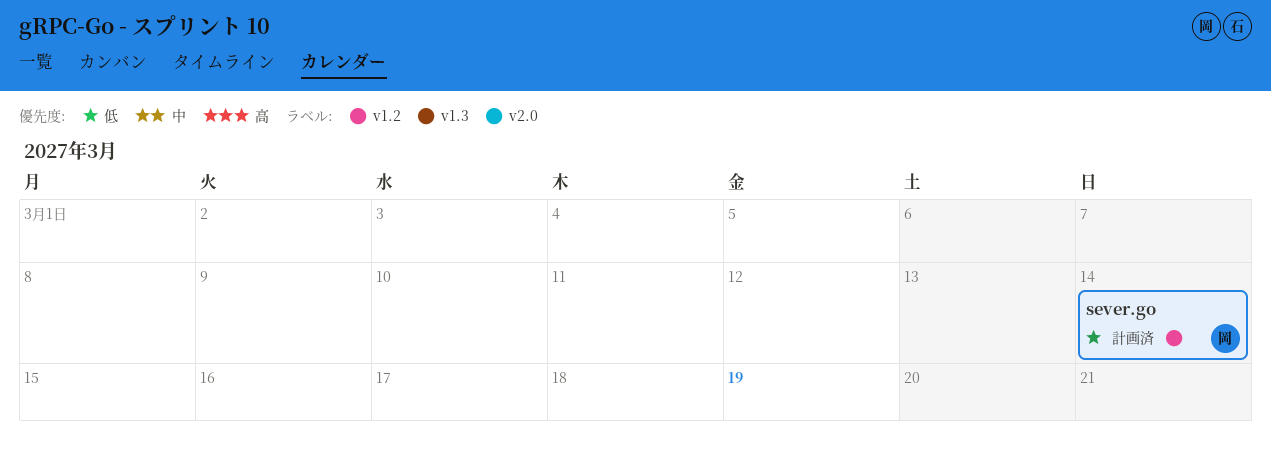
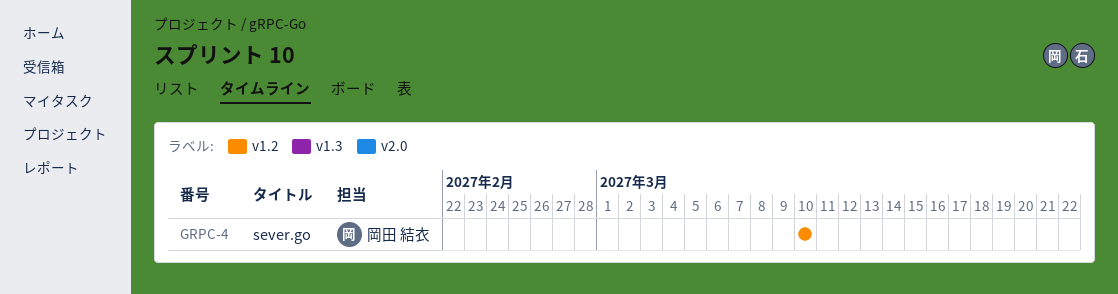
sever.go, due: Mar 14 -> Mar 10

